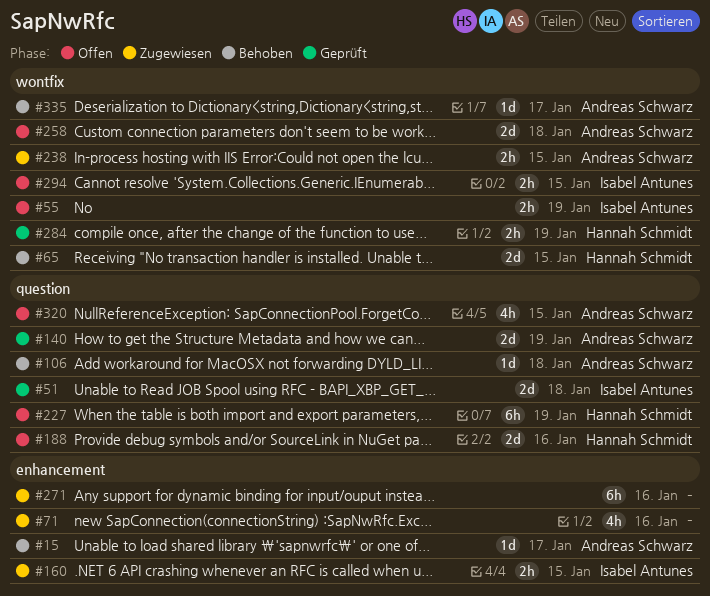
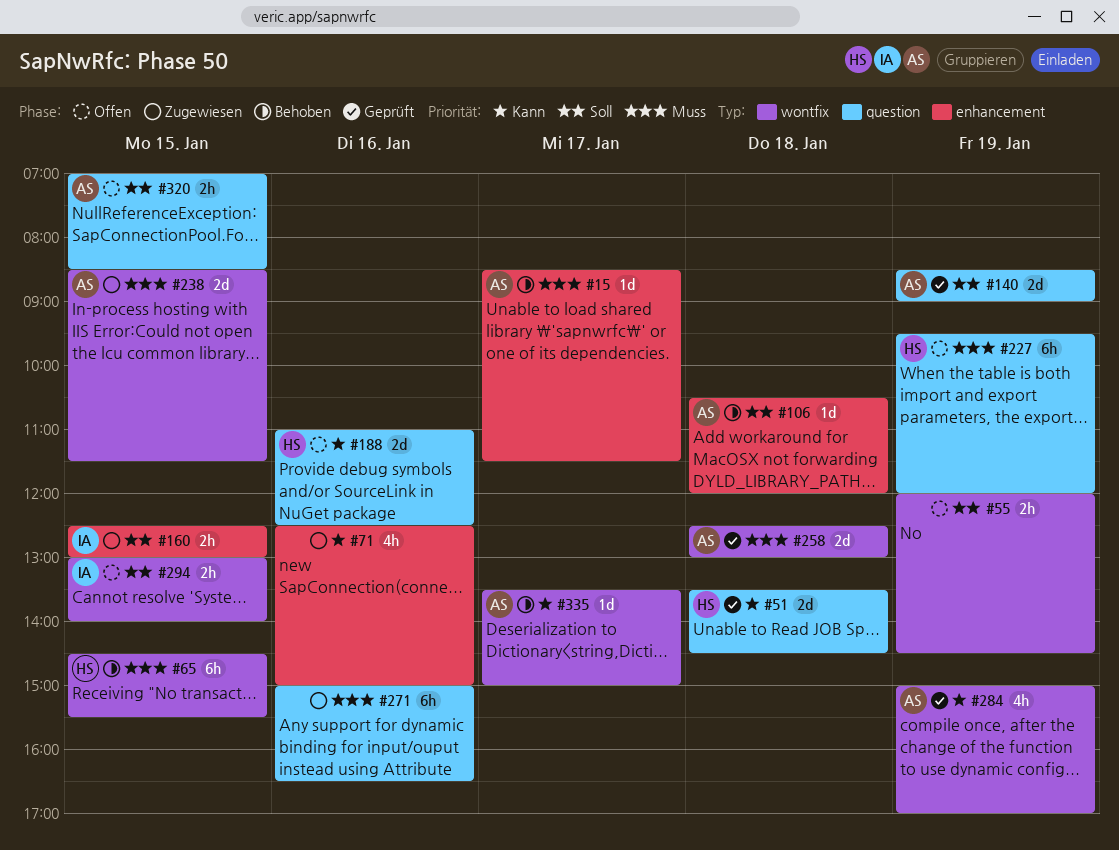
#51, owner: Isabel Antunes -> Hannah Schmidt
#55, owner: Isabel Antunes -> none
#65, estimate: 2d -> 6h
#106, label: question -> enhancement
#238, estimate: 2h -> 2d
#258, status: Offen -> Geprüft
#271, label: enhancement -> question
#284, owner: Hannah Schmidt -> Andreas Schwarz
#284, estimate: 2h -> 4h
#320, estimate: 4h -> 2h

